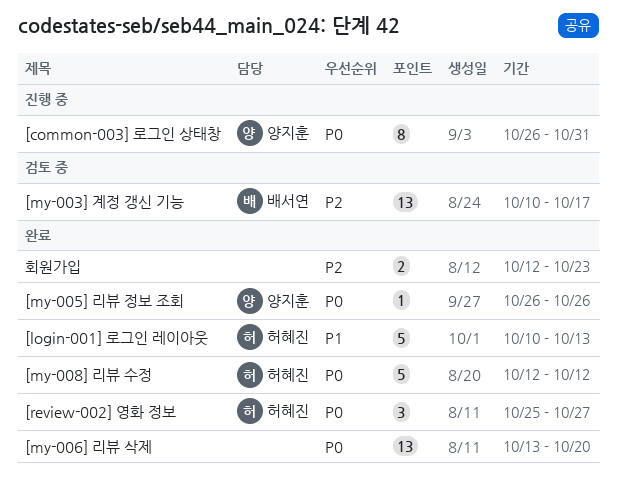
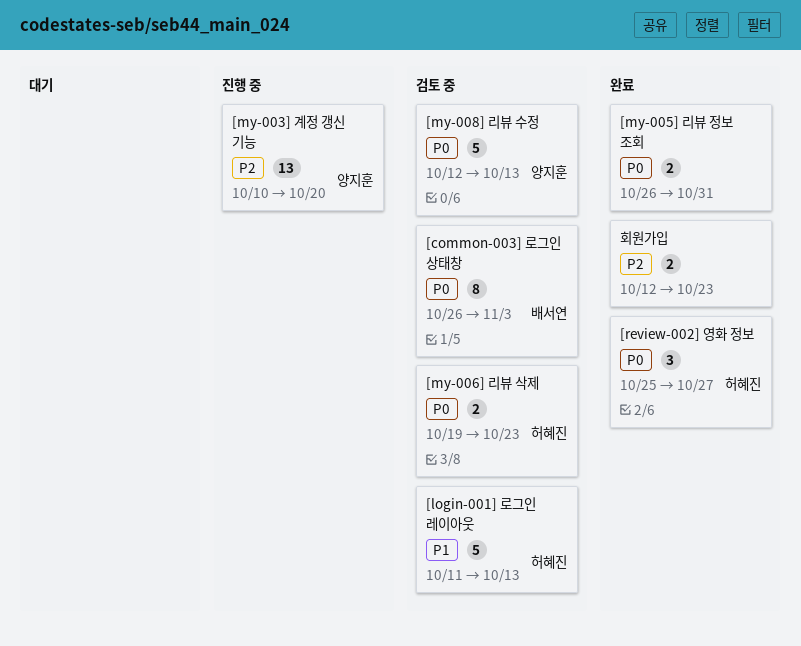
[common-003] 로그인 상태창, status: 진행 중 -> 검토 중
[common-003] 로그인 상태창, owner: 양지훈 -> 배서연
[common-003] 로그인 상태창, due: Oct 31 -> Nov 3
[login-001] 로그인 레이아웃, status: 완료 -> 검토 중
[login-001] 로그인 레이아웃, start: Oct 10 -> Oct 11
[my-003] 계정 갱신 기능, status: 검토 중 -> 진행 중
[my-003] 계정 갱신 기능, owner: 배서연 -> 양지훈
[my-003] 계정 갱신 기능, due: Oct 17 -> Oct 20
[my-005] 리뷰 정보 조회, owner: 양지훈 -> none
[my-005] 리뷰 정보 조회, estimate: 1 -> 2
[my-005] 리뷰 정보 조회, due: Oct 26 -> Oct 31
[my-006] 리뷰 삭제, status: 완료 -> 검토 중
[my-006] 리뷰 삭제, owner: none -> 허혜진
[my-006] 리뷰 삭제, estimate: 13 -> 2
[my-006] 리뷰 삭제, start: Oct 13 -> Oct 19
[my-006] 리뷰 삭제, due: Oct 20 -> Oct 23
[my-008] 리뷰 수정, status: 완료 -> 검토 중
[my-008] 리뷰 수정, owner: 허혜진 -> 양지훈
[my-008] 리뷰 수정, due: Oct 12 -> Oct 13

